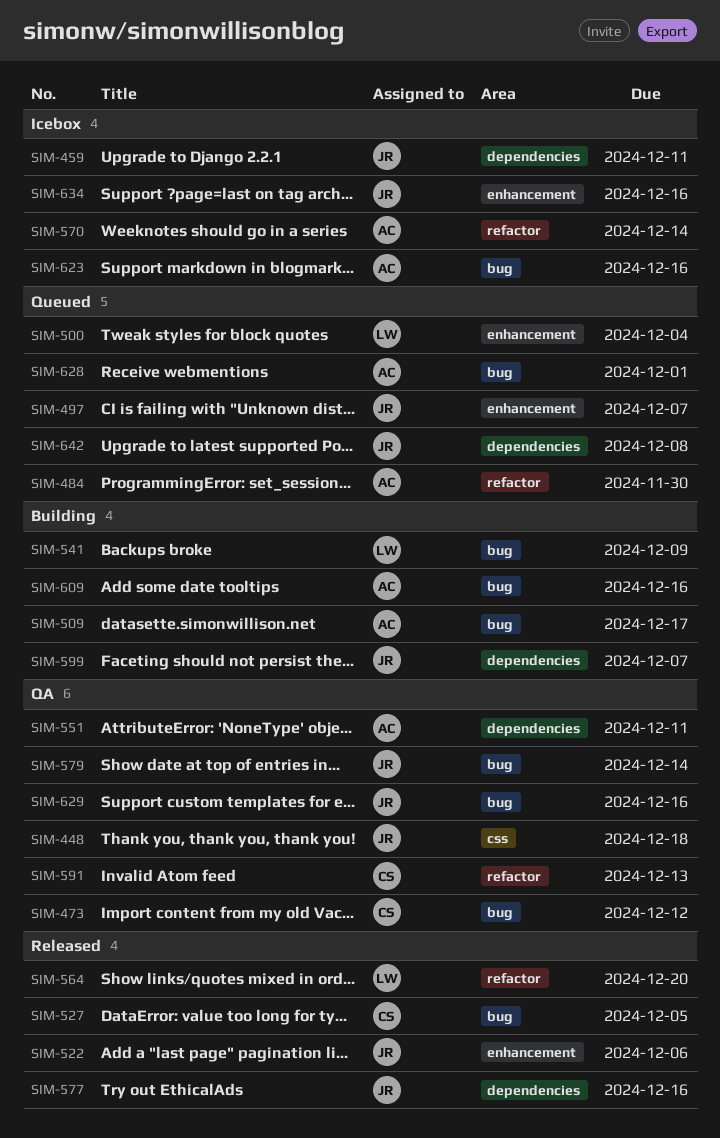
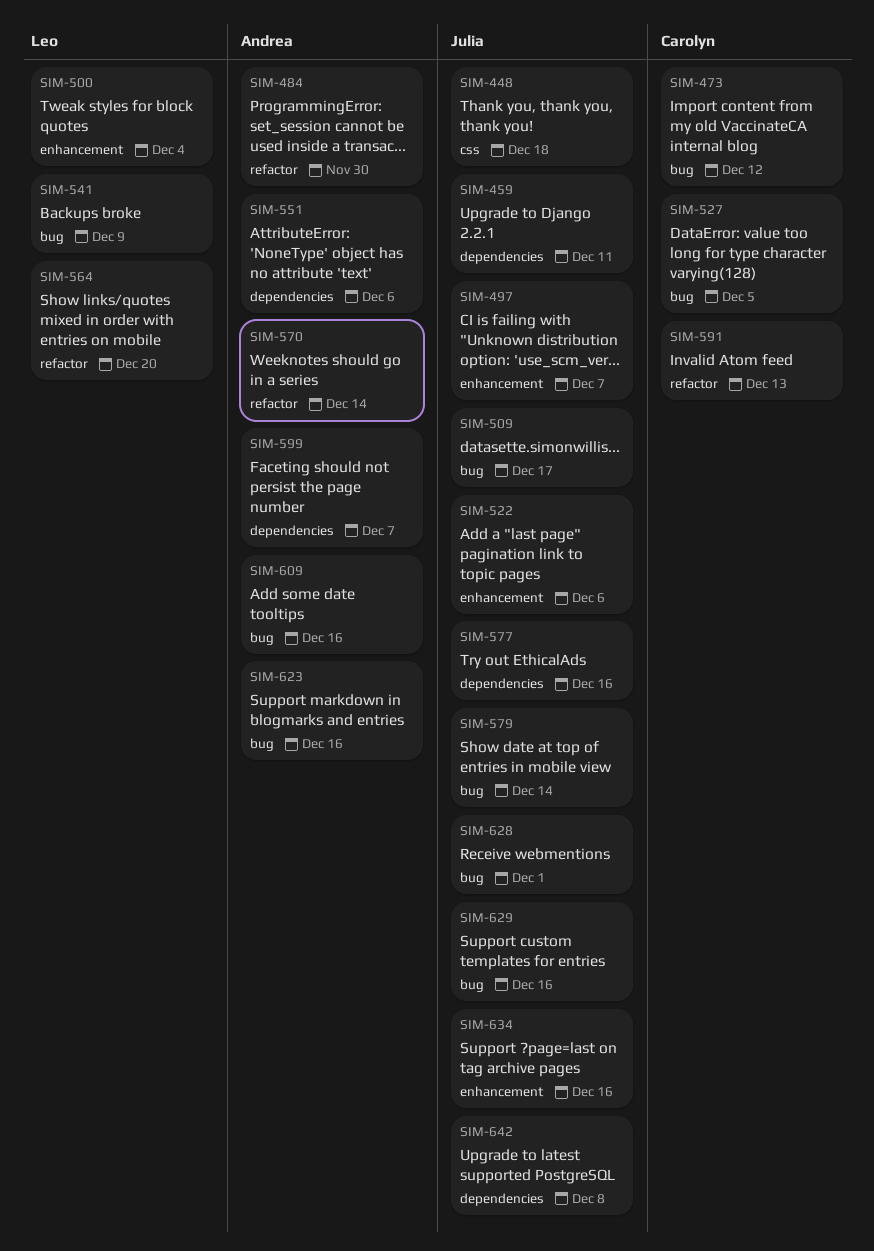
SIM-509, owner: Andrea -> Julia
SIM-551, due: Dec 11 -> Dec 6
SIM-599, owner: Julia -> Andrea
SIM-628, owner: Andrea -> Julia

